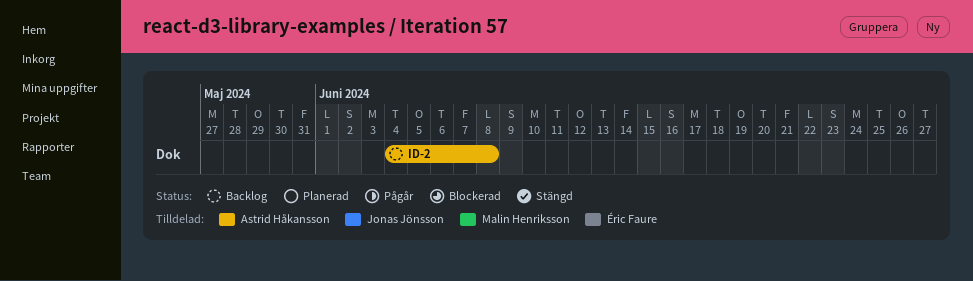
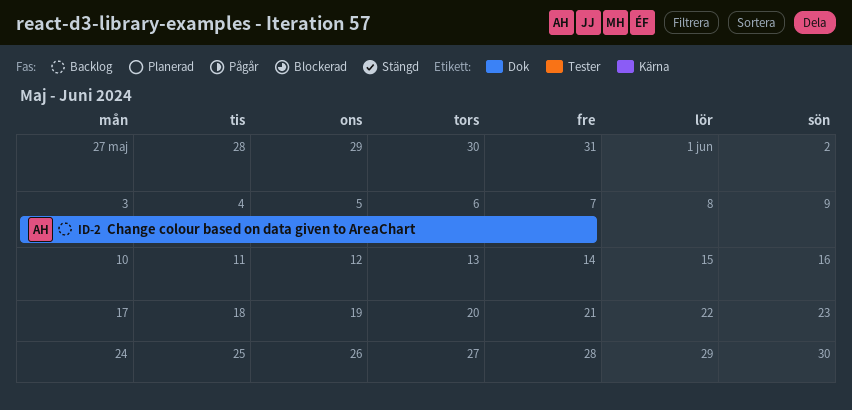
ID-2, start: Jun 4 -> Jun 3
ID-2, due: Jun 8 -> Jun 7

